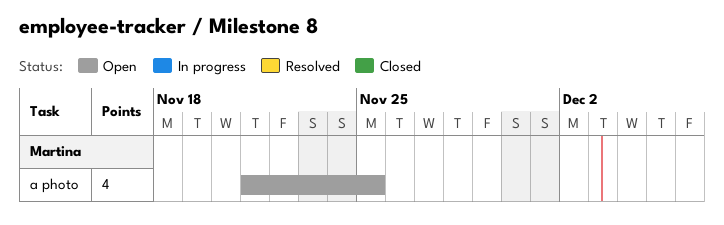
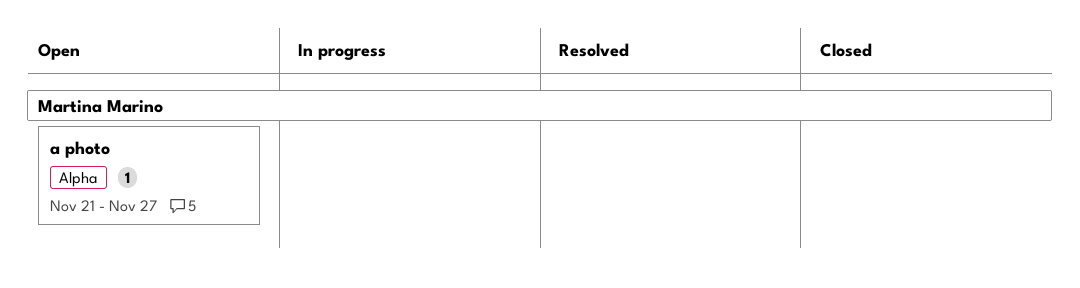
a photo, estimate: 4 -> 1
a photo, due: Nov 25 -> Nov 27

